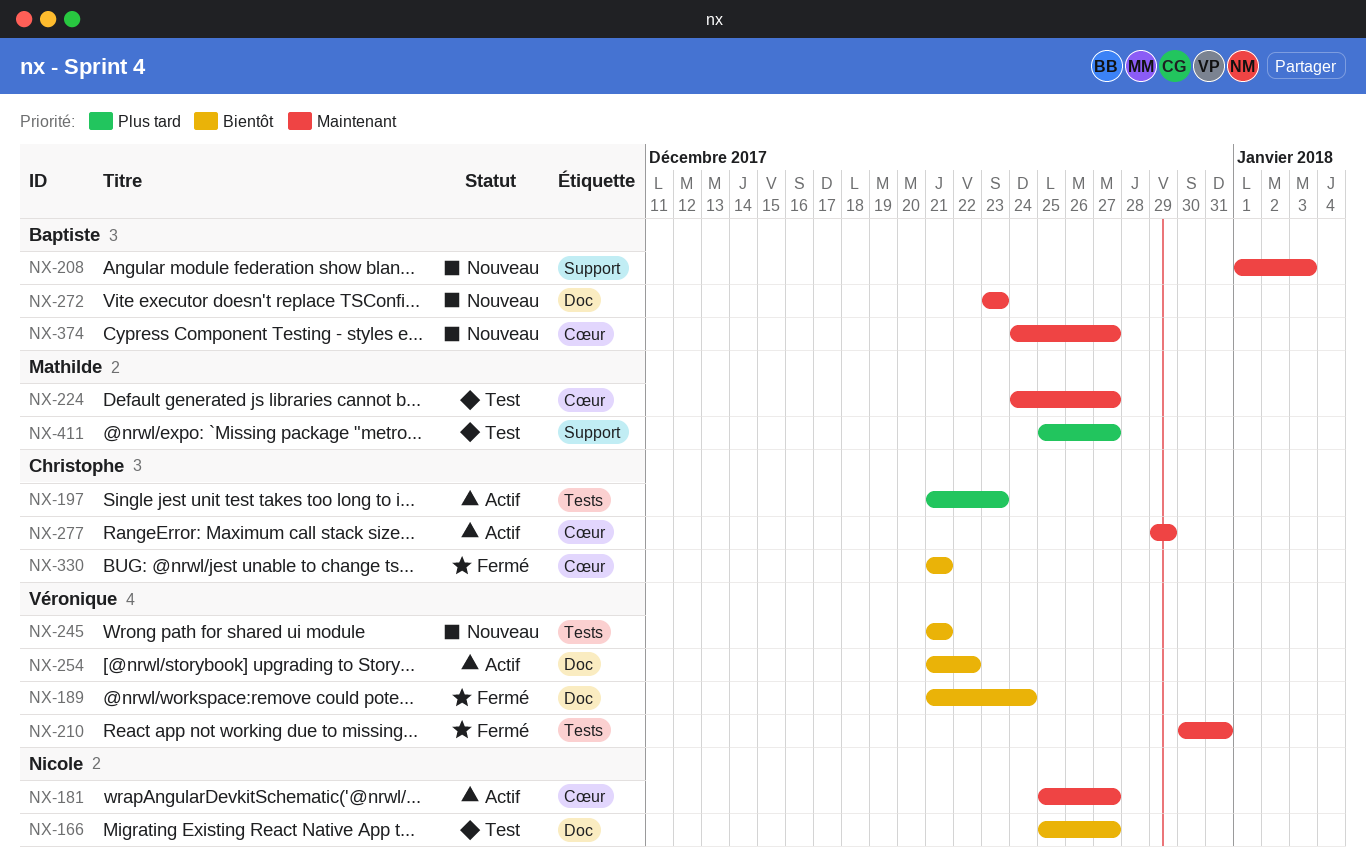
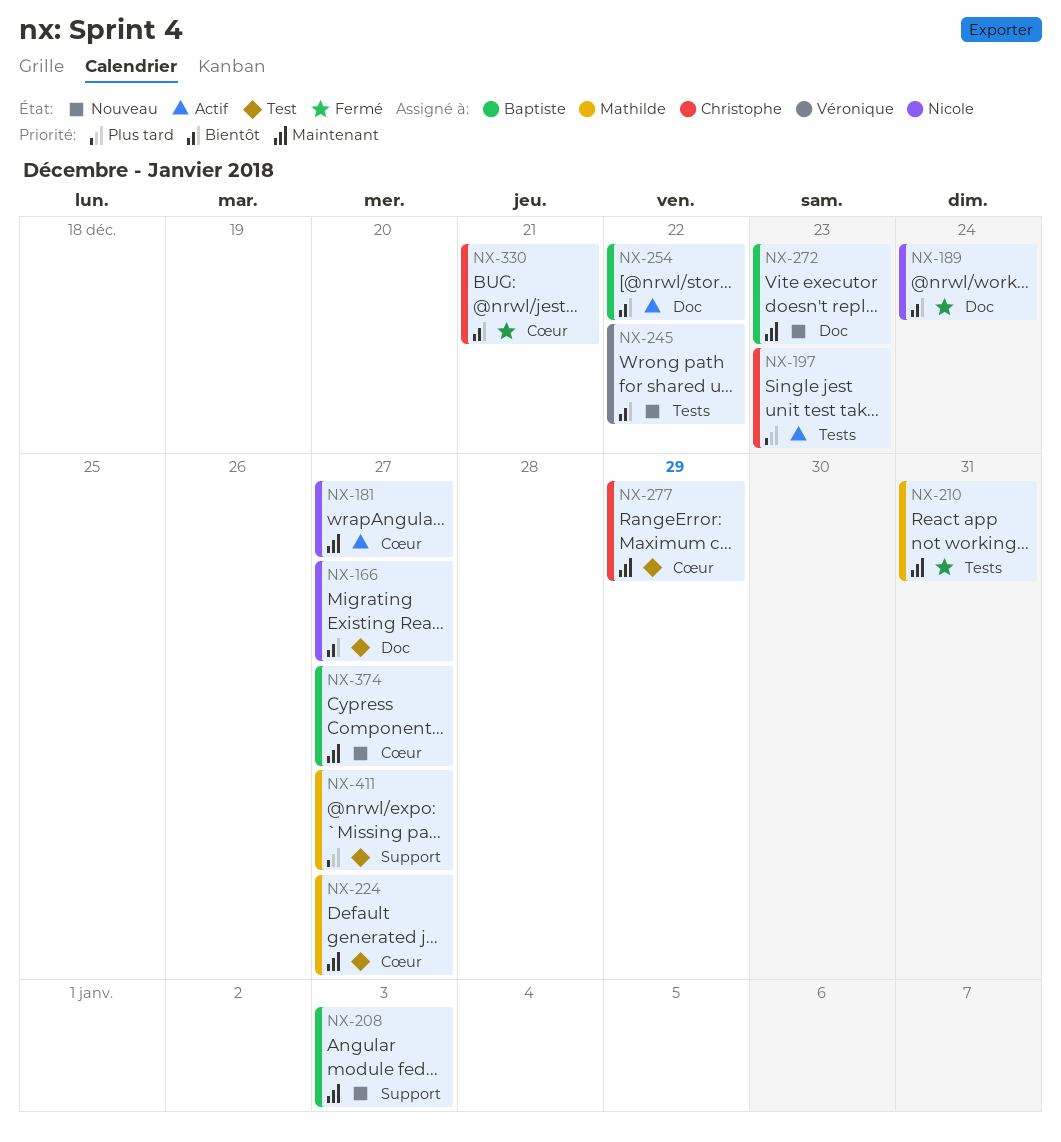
NX-189, owner: Véronique -> Nicole
NX-210, owner: Véronique -> Mathilde
NX-245, due: Dec 21 -> Dec 22
NX-254, owner: Véronique -> Baptiste
NX-277, status: Actif -> Test

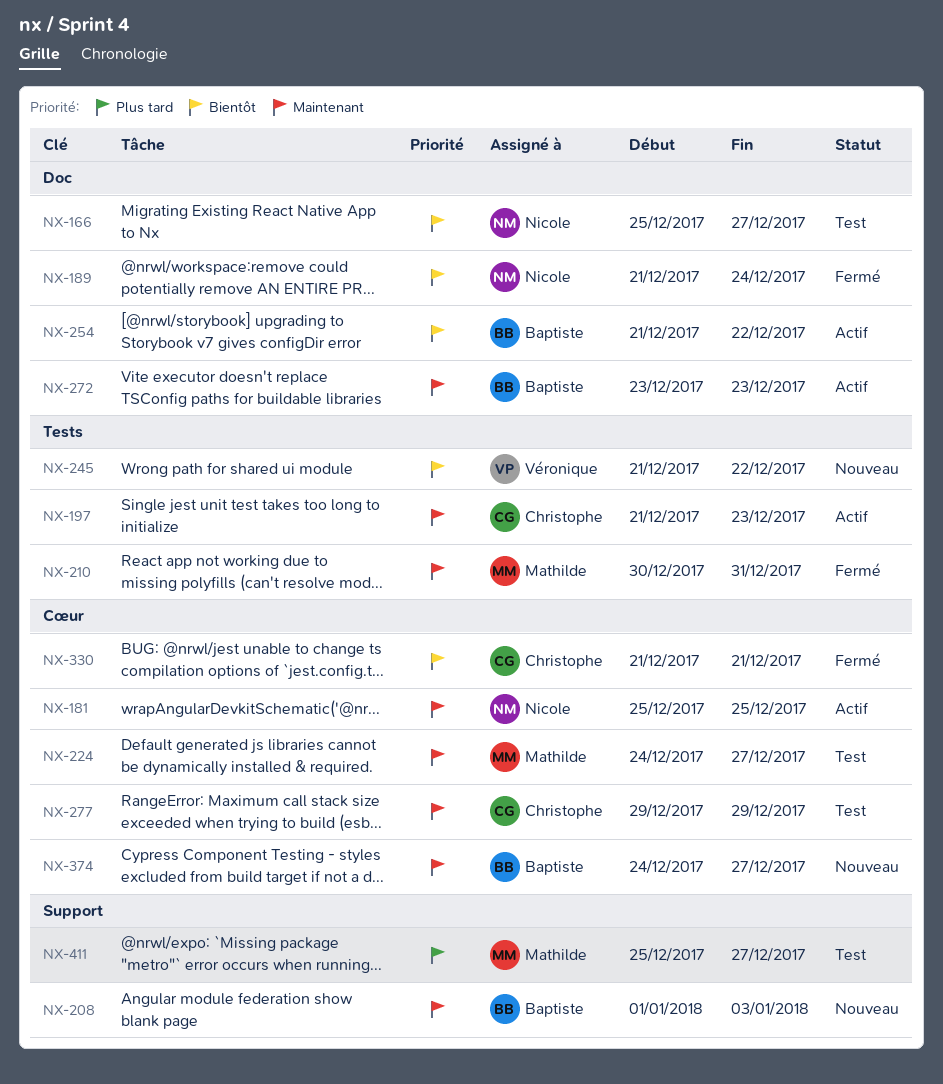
NX-181, due: Dec 27 -> Dec 25
NX-197, priority: Plus tard -> Maintenant
NX-272, status: Nouveau -> Actif

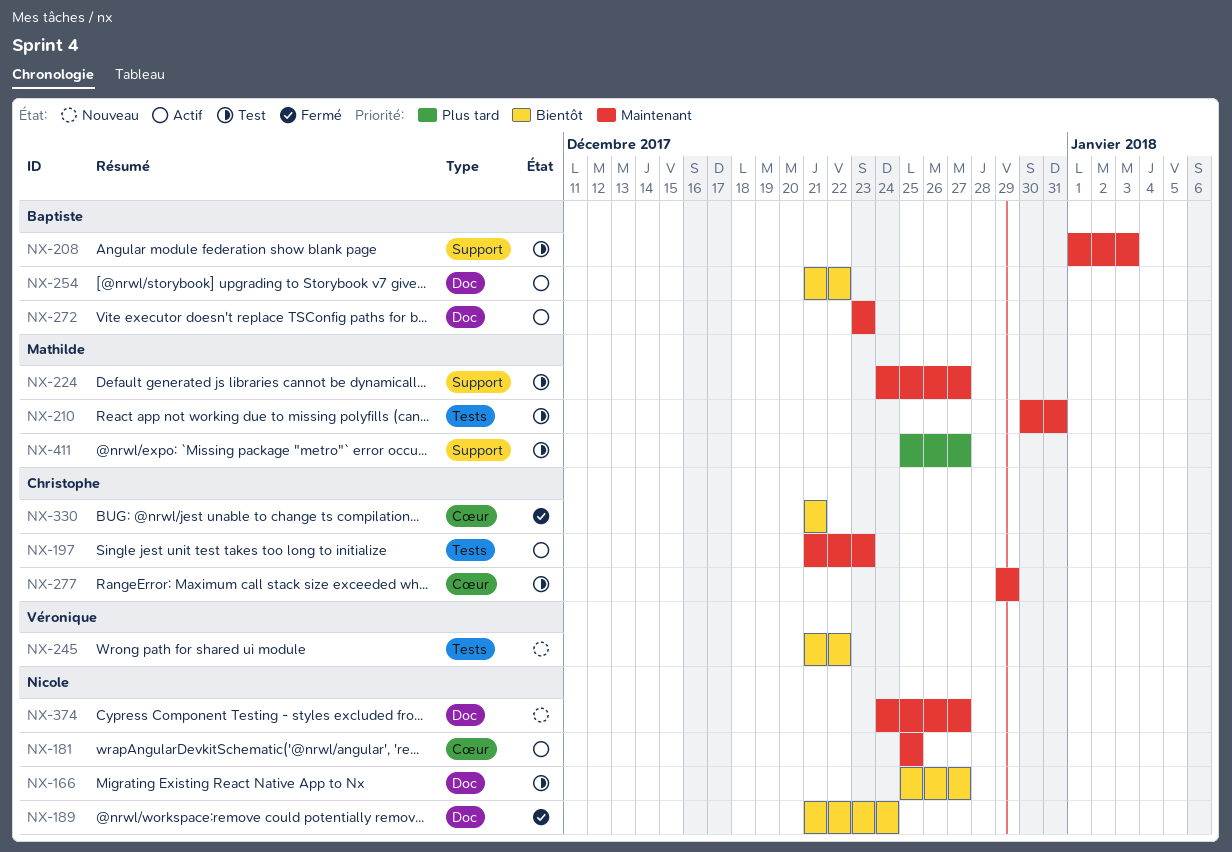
NX-208, status: Nouveau -> Test
NX-210, status: Fermé -> Test
NX-224, label: Cœur -> Support
NX-374, owner: Baptiste -> Nicole
NX-374, label: Cœur -> Doc

